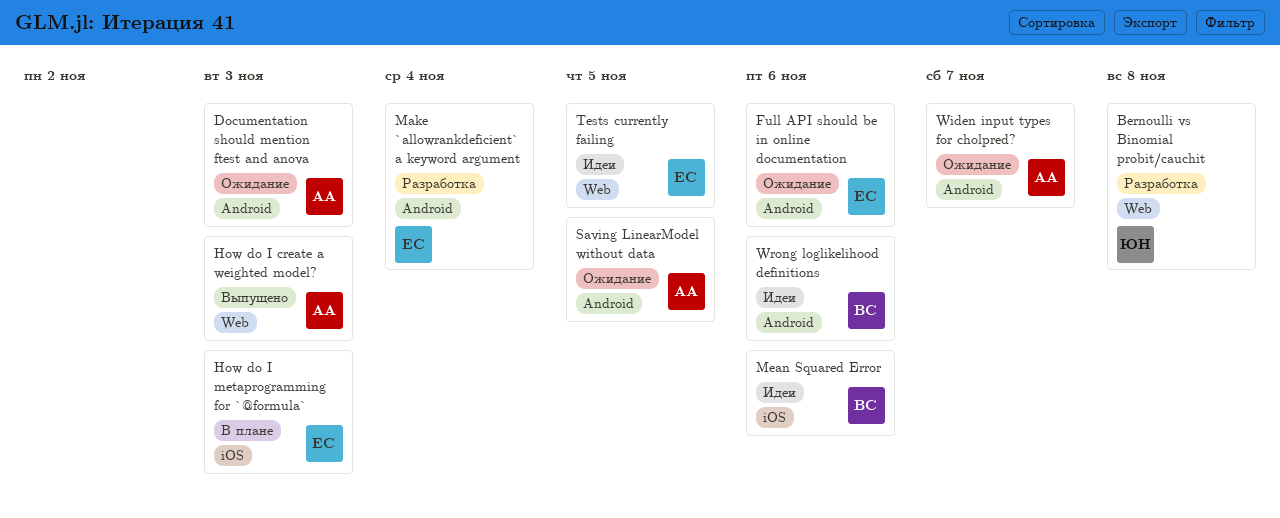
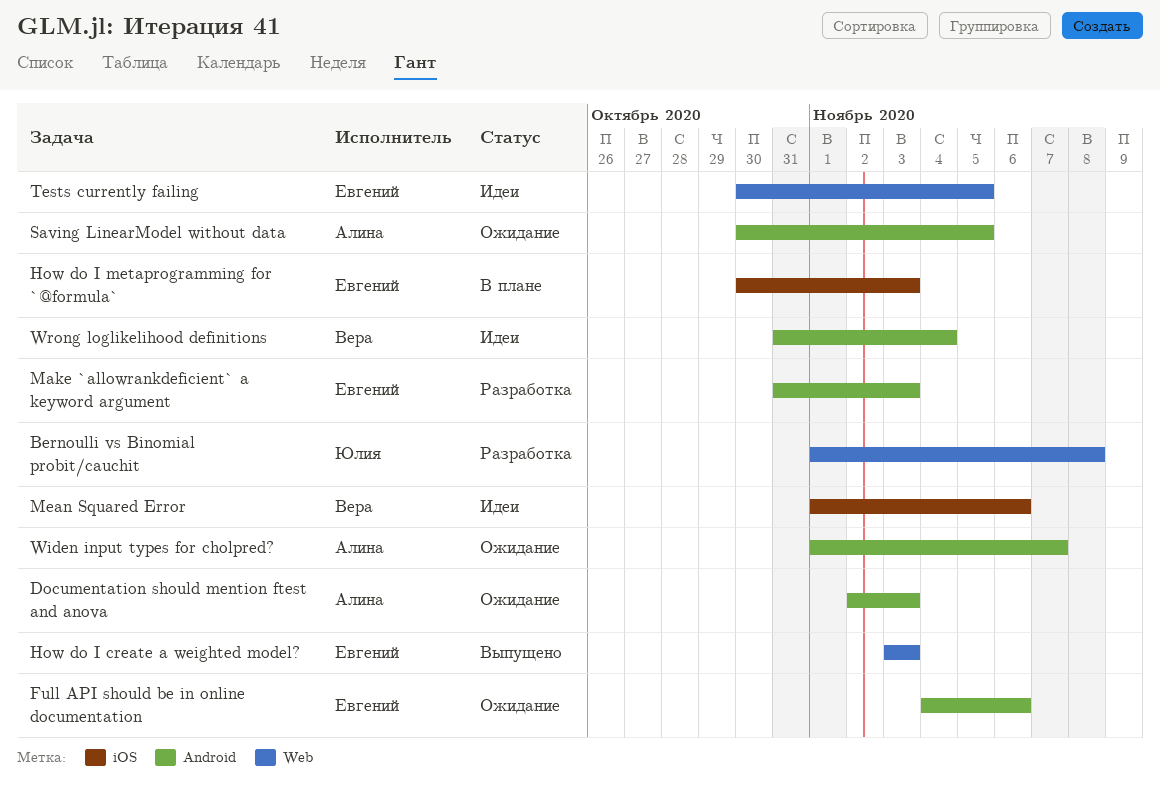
How do I create a weighted model?, owner: Алина -> Евгений
Make `allowrankdeficient` a keyword argument, due: Nov 4 -> Nov 3
Wrong loglikelihood definitions, due: Nov 6 -> Nov 4

